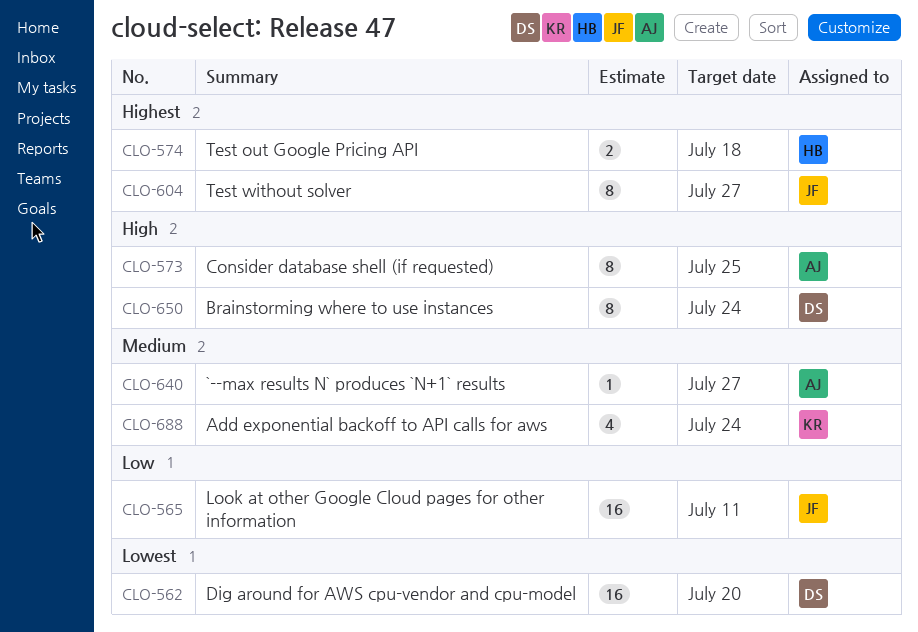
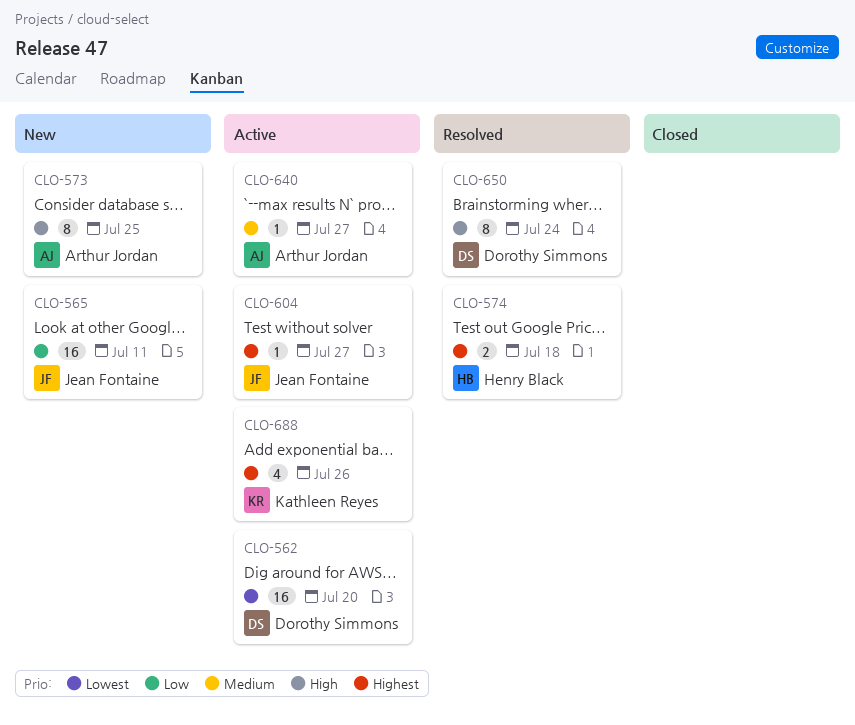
CLO-604, estimate: 8 -> 1
CLO-688, priority: Medium -> Highest
CLO-688, due: Jul 24 -> Jul 26

